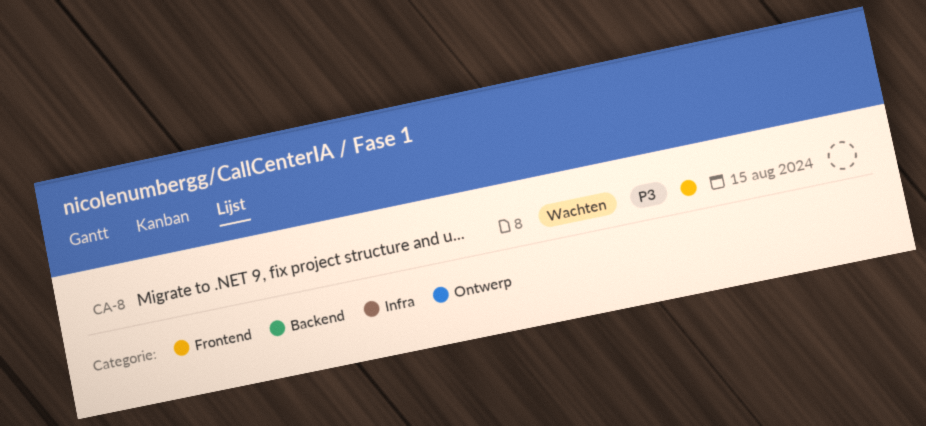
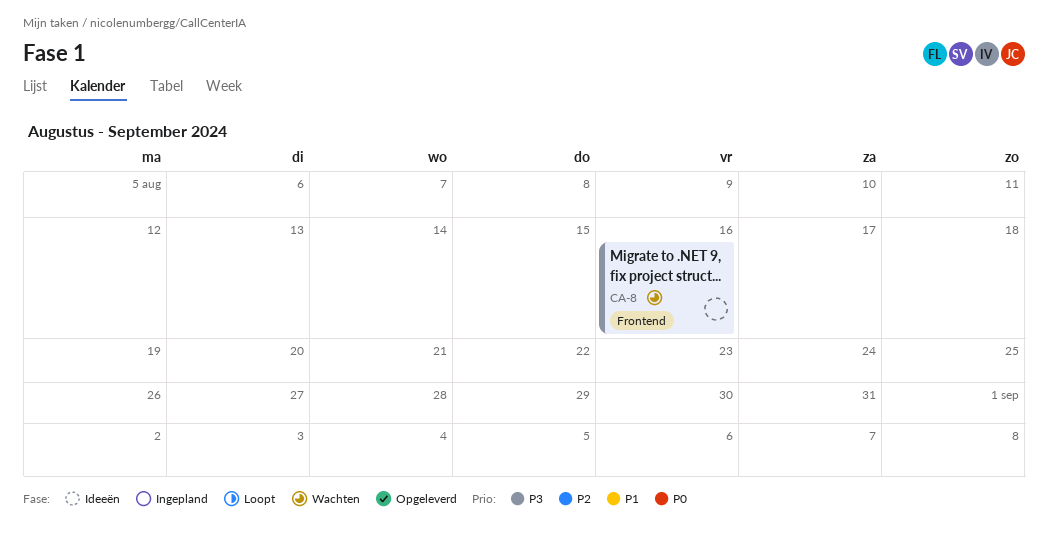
CA-8, due: Aug 15 -> Aug 16

